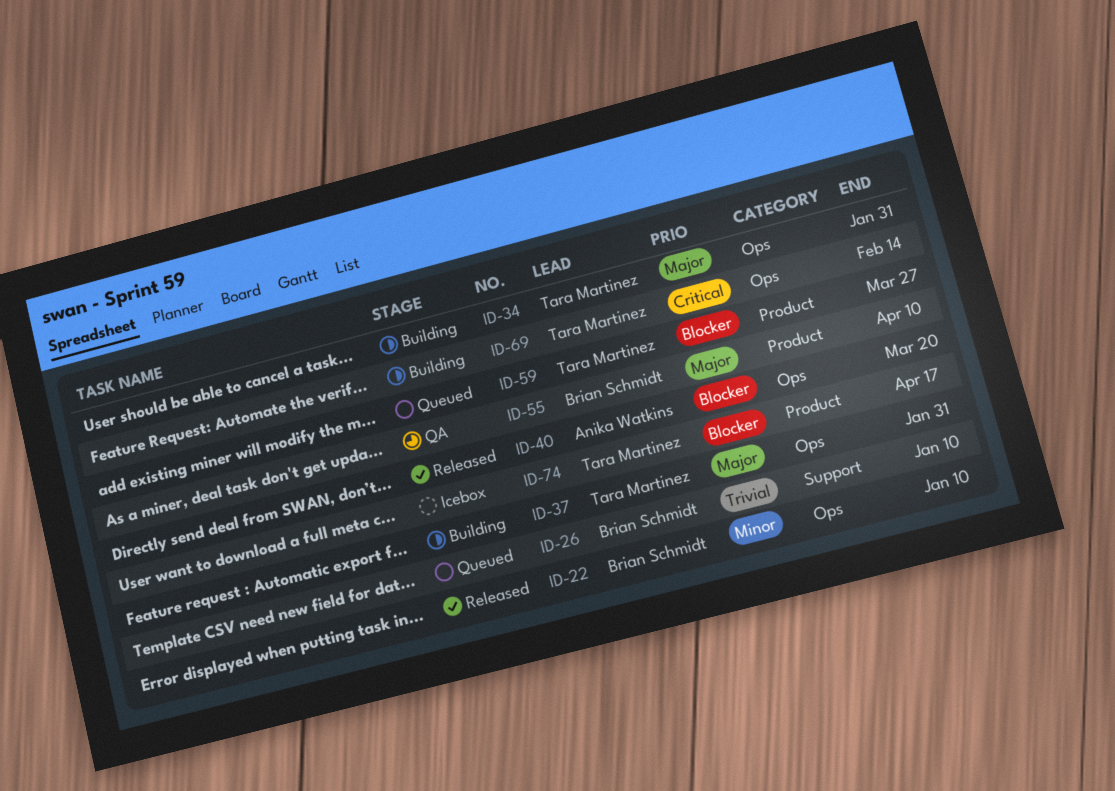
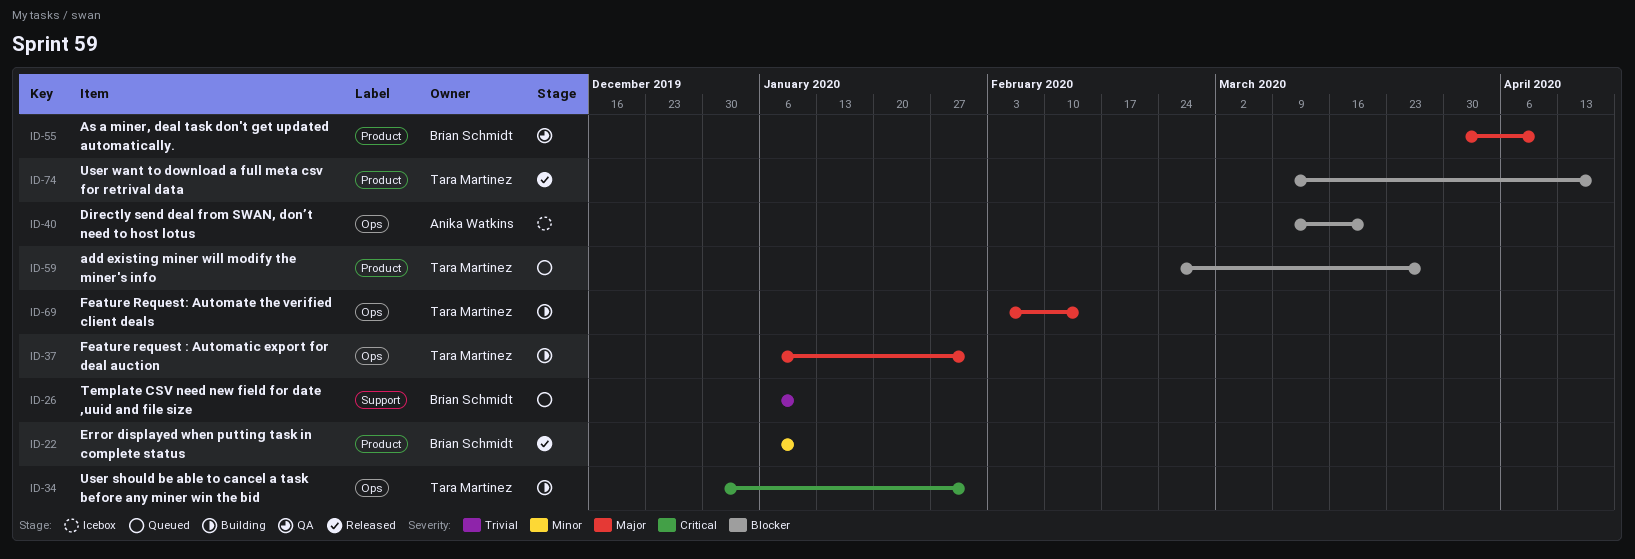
ID-22, label: Ops -> Product
ID-34, priority: Major -> Critical
ID-40, status: Released -> Icebox
ID-69, priority: Critical -> Major
ID-74, status: Icebox -> Released

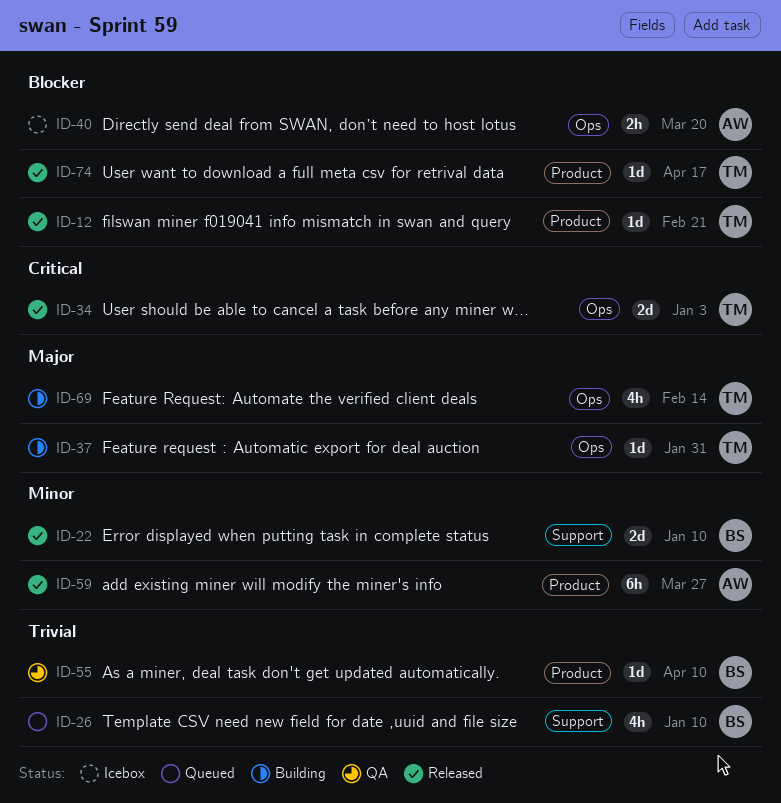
ID-12: none -> present
ID-22, label: Product -> Support
ID-34, status: Building -> Released
ID-34, due: Jan 31 -> Jan 3
ID-55, priority: Major -> Trivial
ID-59, status: Queued -> Released
ID-59, owner: Tara Martinez -> Anika Watkins
ID-59, priority: Blocker -> Minor

